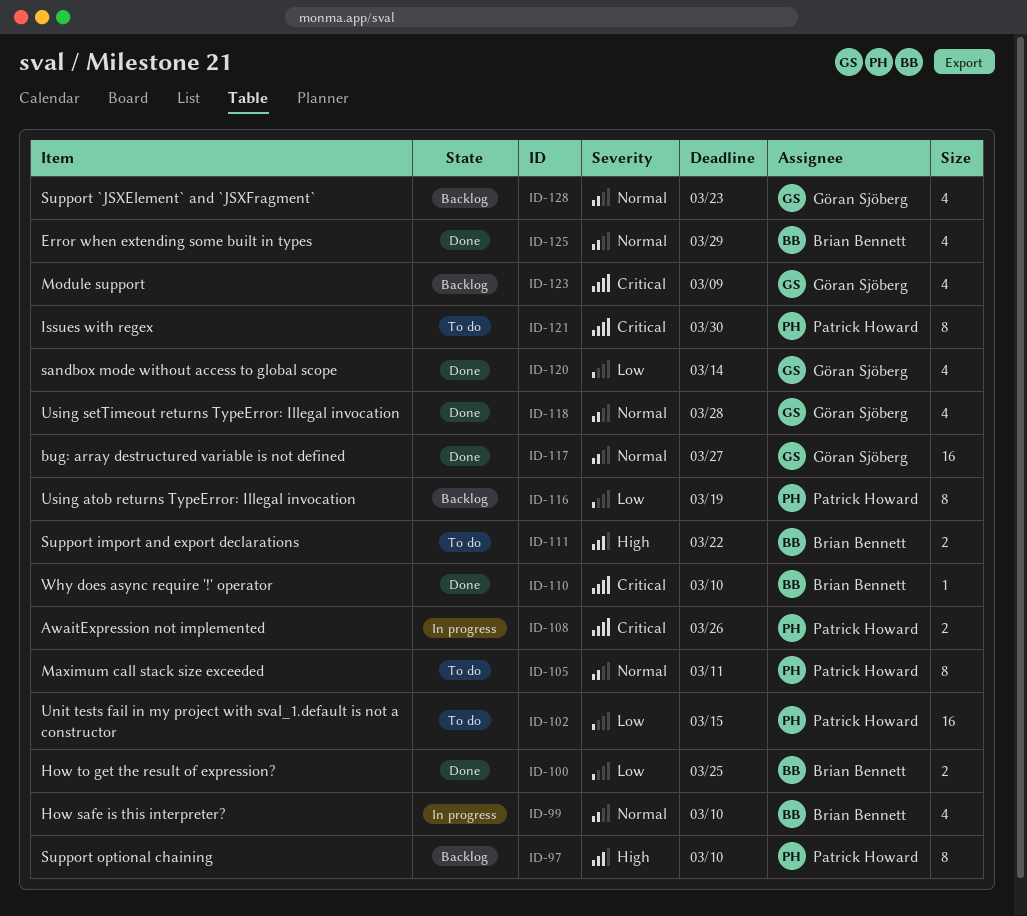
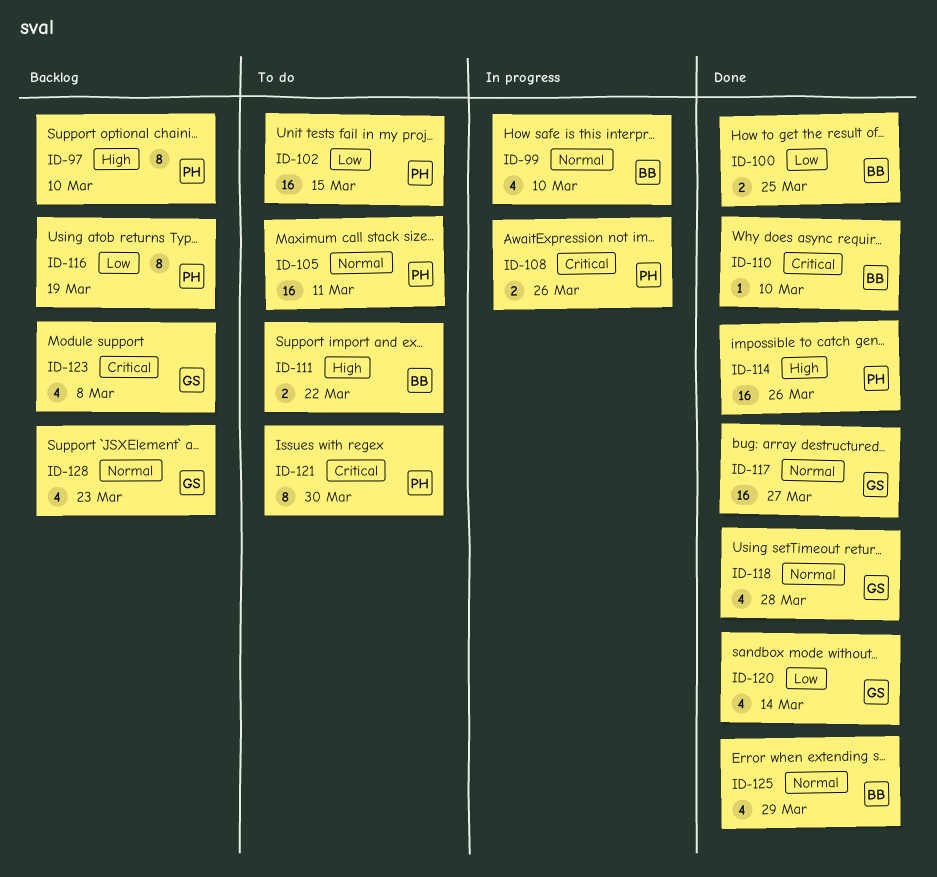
ID-105, estimate: 8 -> 16
ID-114: none -> present
ID-123, due: Mar 9 -> Mar 8

